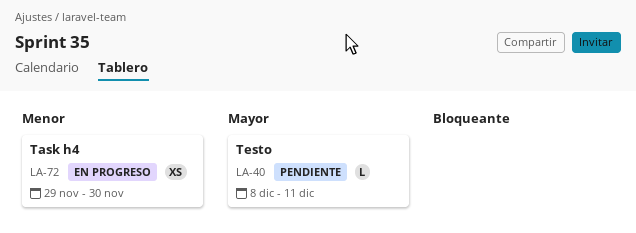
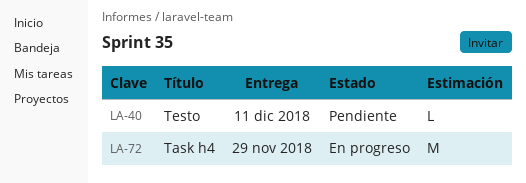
LA-72, estimate: XS -> M
LA-72, due: Nov 30 -> Nov 29

